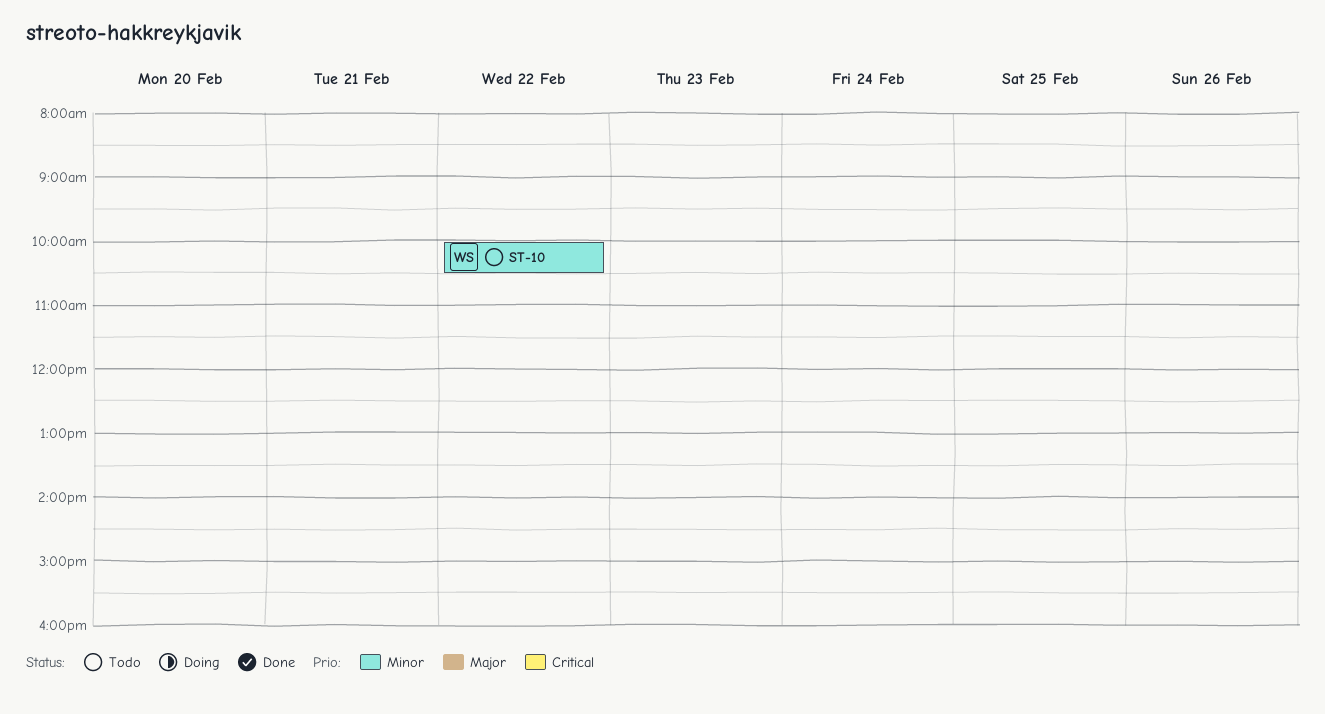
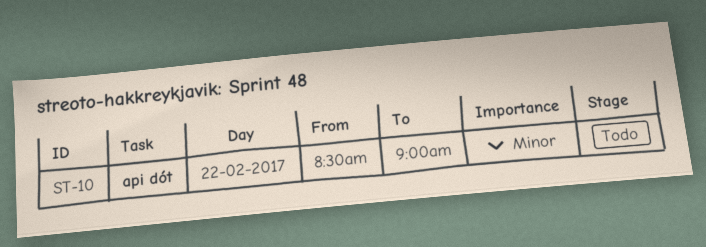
ST-10, begins: 10:00 -> 08:30
ST-10, ends: 10:30 -> 09:00

